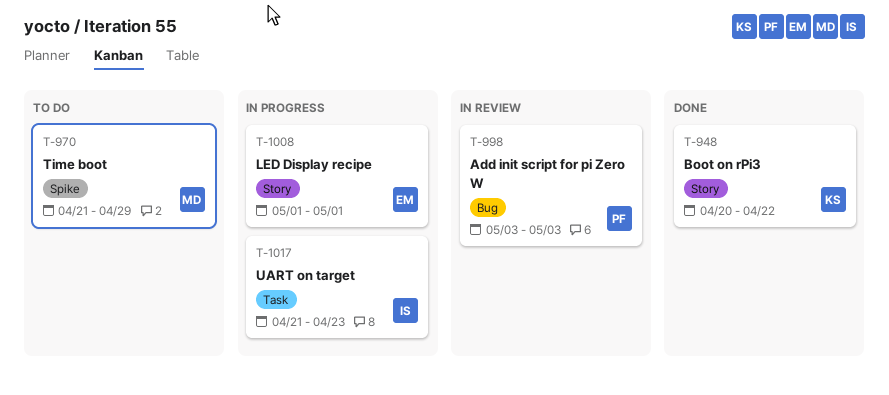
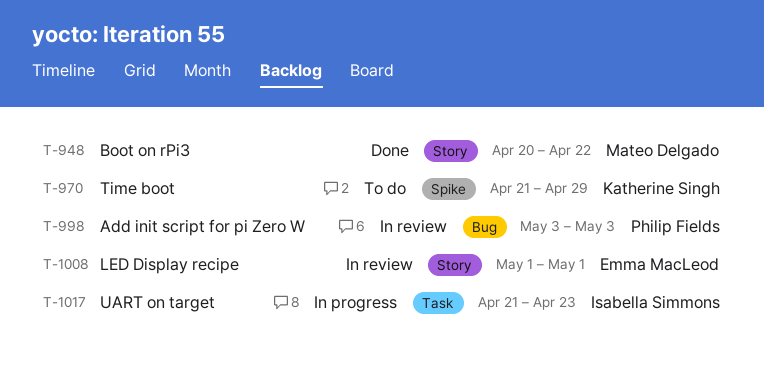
T-948, owner: Katherine Singh -> Mateo Delgado
T-970, owner: Mateo Delgado -> Katherine Singh
T-1008, status: In progress -> In review

